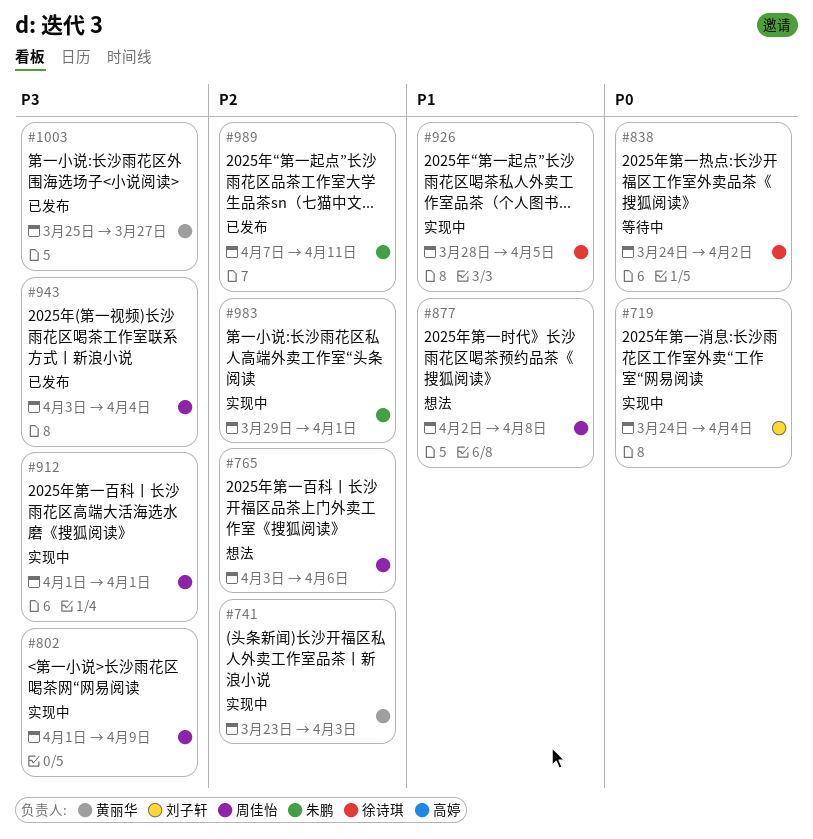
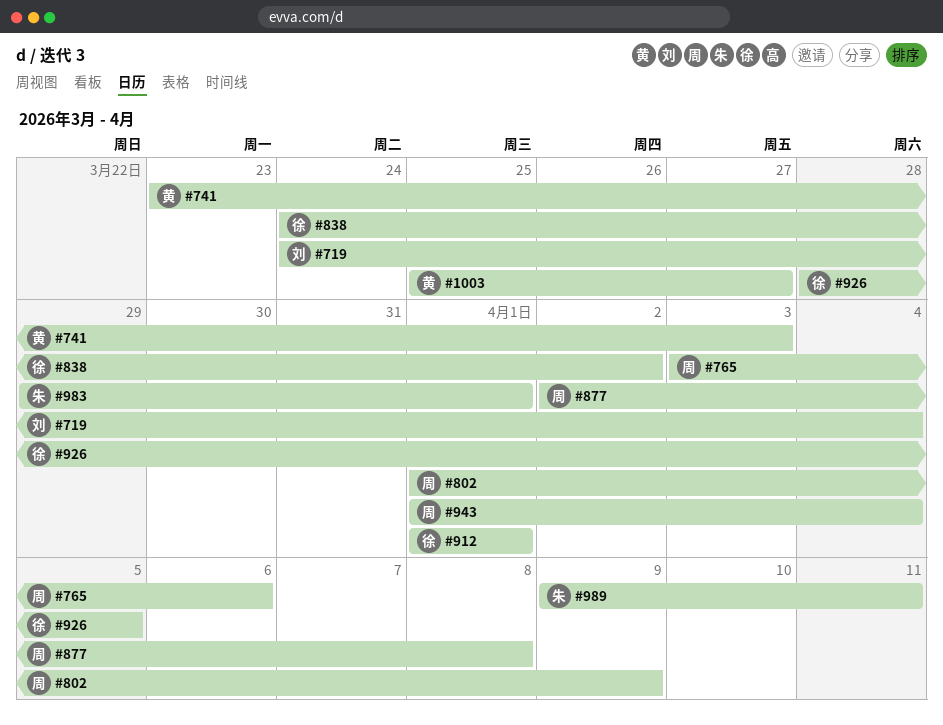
#912, owner: 周佳怡 -> 徐诗琪
#943, start: Apr 3 -> Apr 1
#989, start: Apr 7 -> Apr 9

